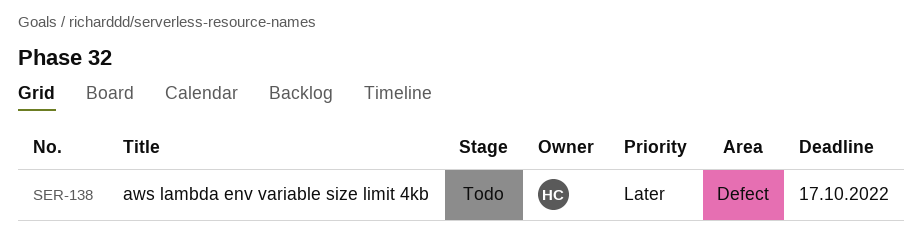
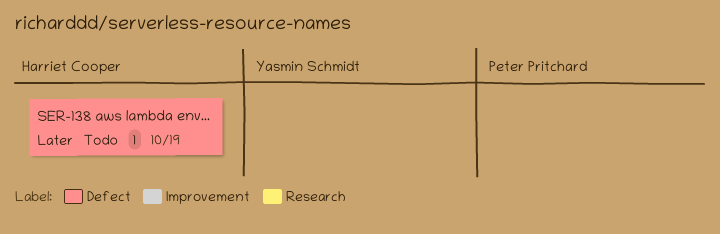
SER-138, due: Oct 17 -> Oct 19

